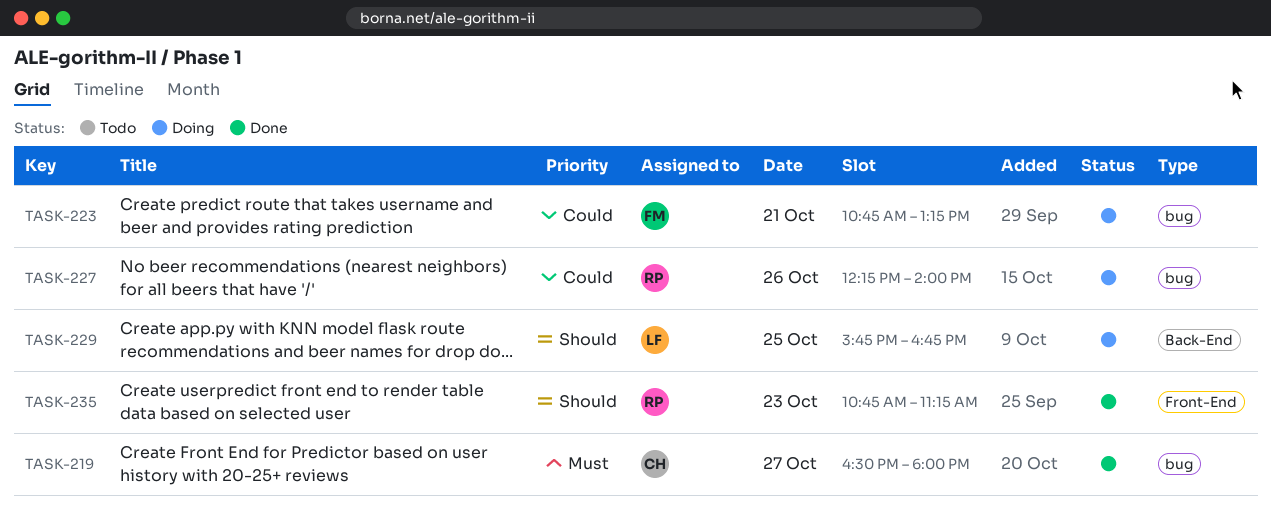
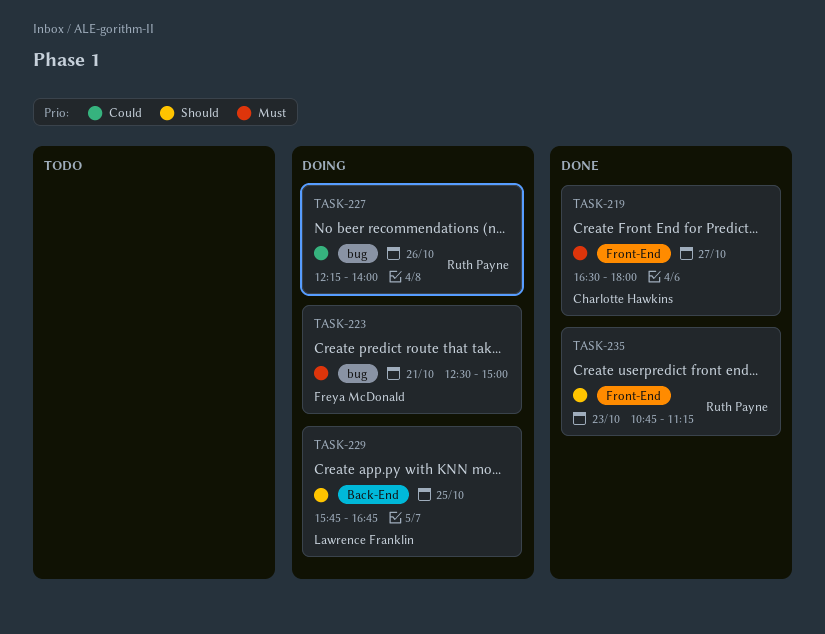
TASK-219, label: bug -> Front-End
TASK-223, priority: Could -> Must
TASK-223, begins: 10:45 -> 12:30
TASK-223, ends: 13:15 -> 15:00

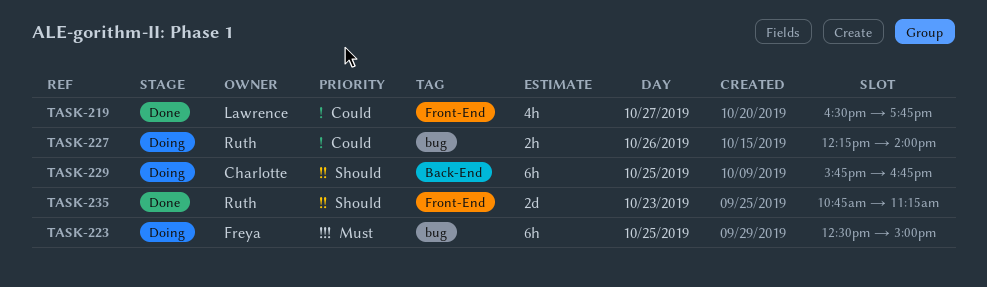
TASK-219, owner: Charlotte Hawkins -> Lawrence Franklin
TASK-219, priority: Must -> Could
TASK-219, ends: 18:00 -> 17:45
TASK-223, day: Oct 21 -> Oct 25
TASK-229, owner: Lawrence Franklin -> Charlotte Hawkins

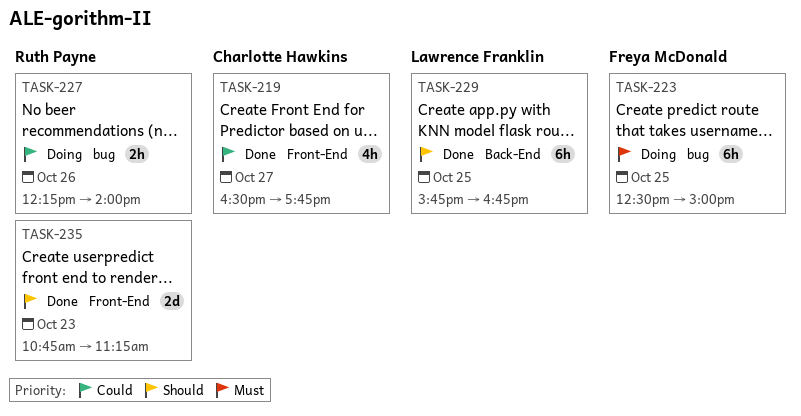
TASK-219, owner: Lawrence Franklin -> Charlotte Hawkins
TASK-229, status: Doing -> Done
TASK-229, owner: Charlotte Hawkins -> Lawrence Franklin

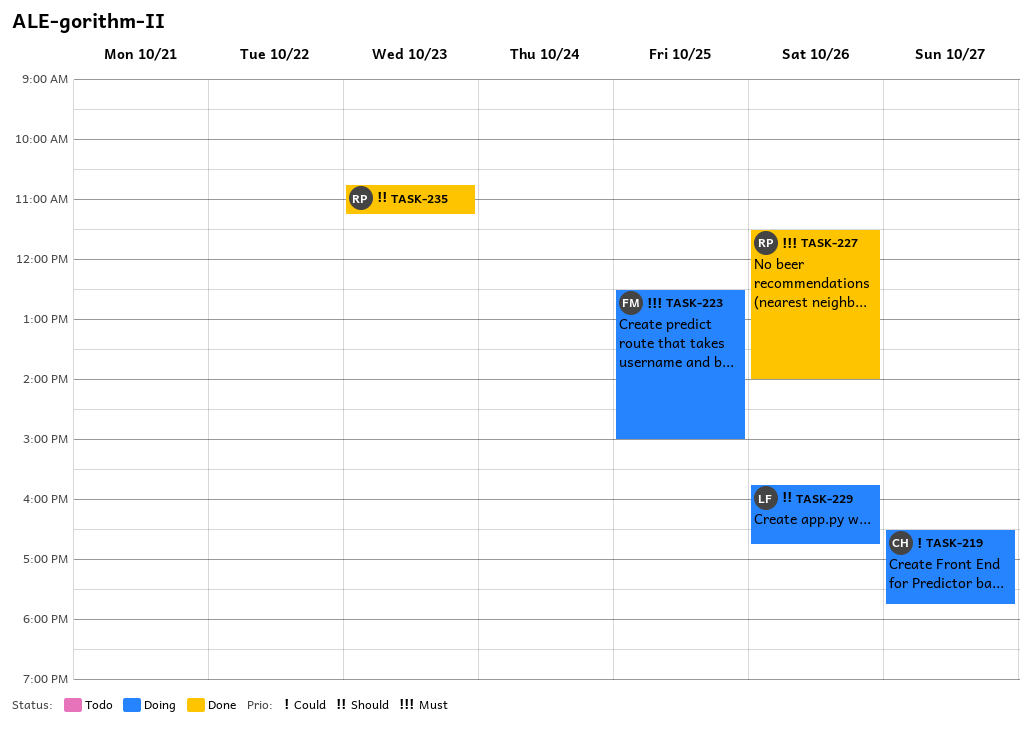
TASK-219, status: Done -> Doing
TASK-227, status: Doing -> Done
TASK-227, priority: Could -> Must
TASK-227, begins: 12:15 -> 11:30
TASK-229, status: Done -> Doing
TASK-229, day: Oct 25 -> Oct 26

